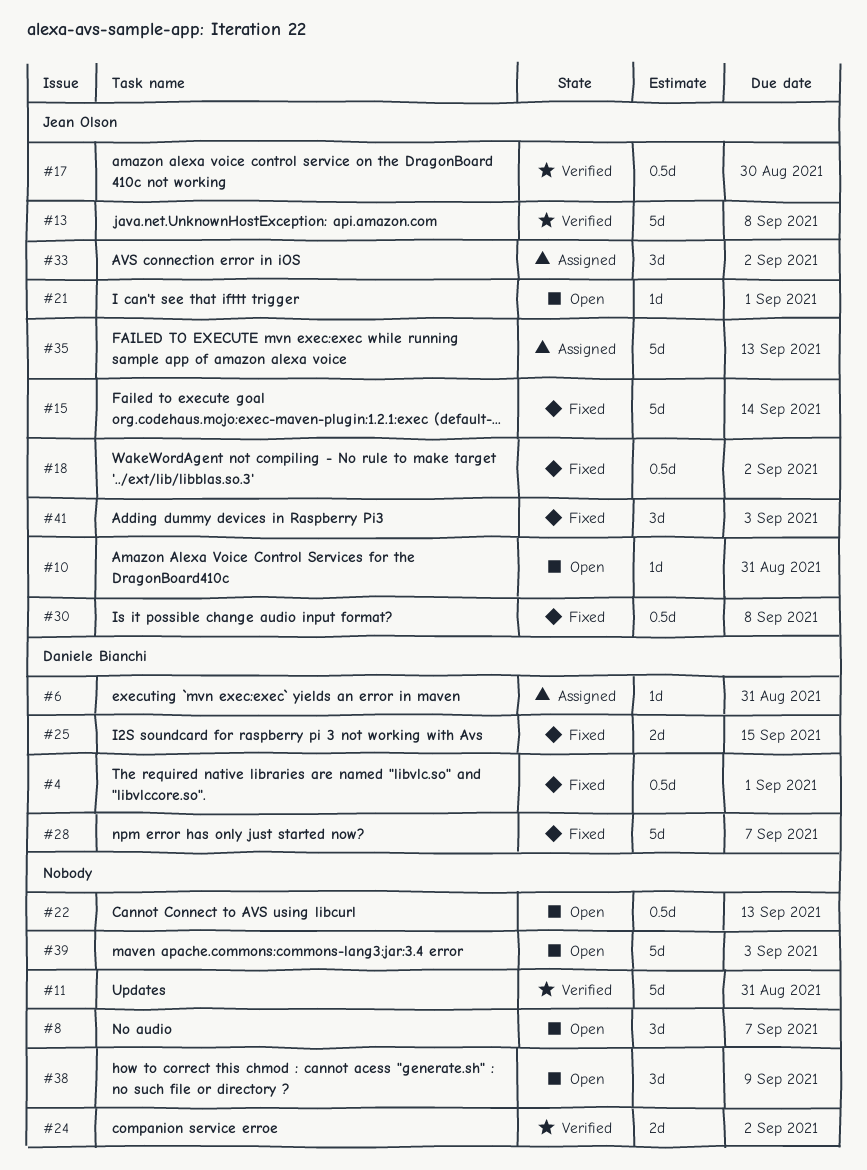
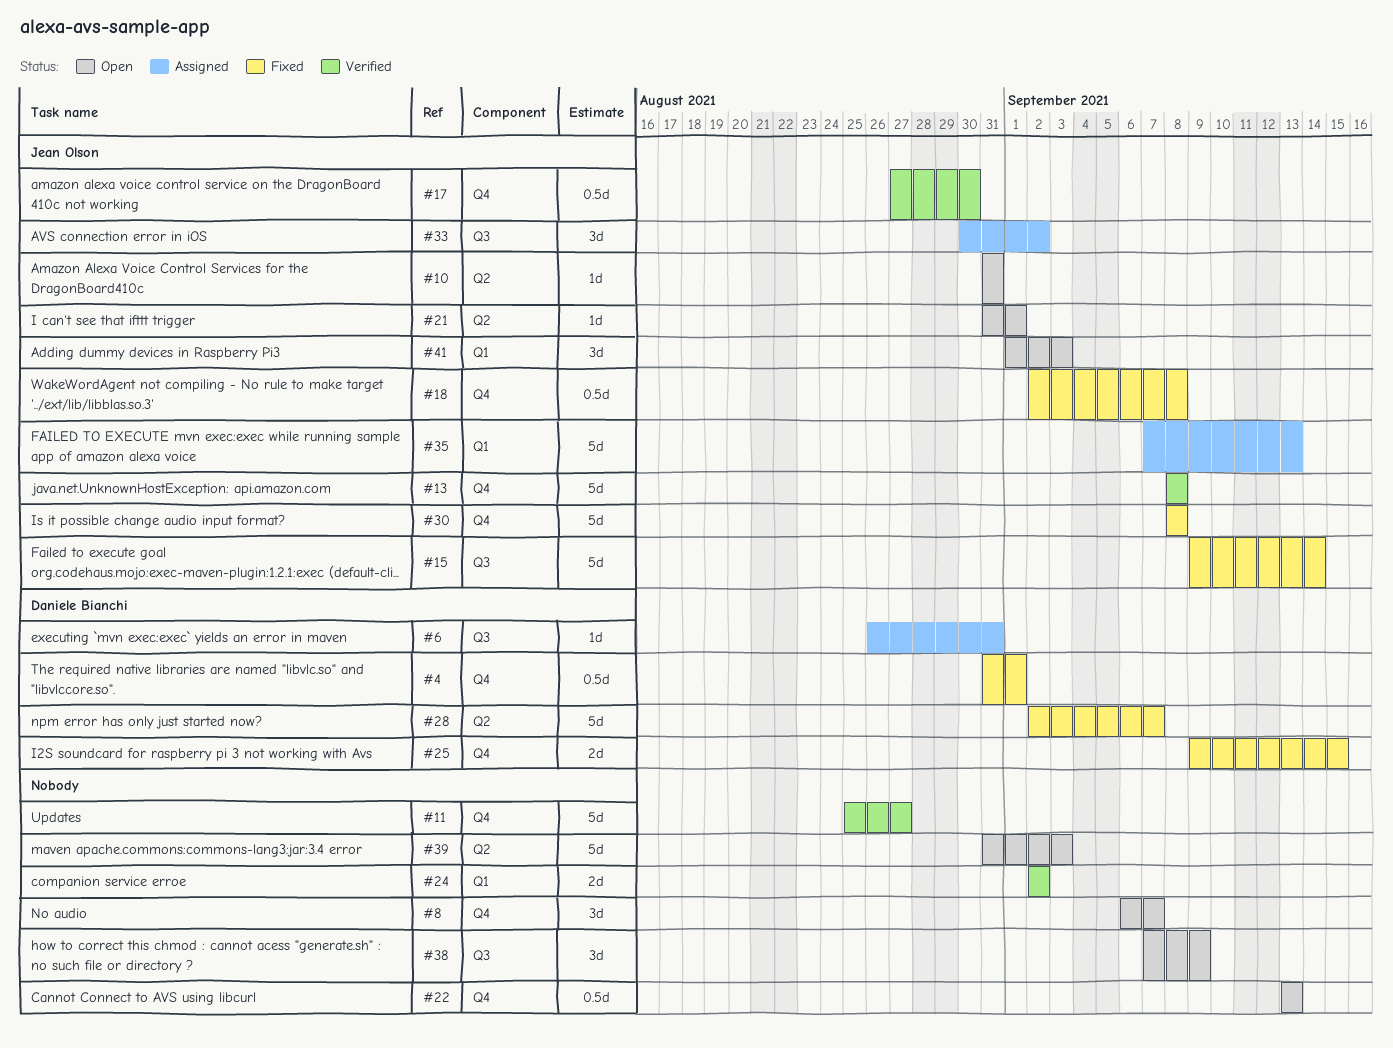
#11, due: Aug 31 -> Aug 27
#18, due: Sep 2 -> Sep 8
#30, estimate: 0.5d -> 5d
#41, status: Fixed -> Open

